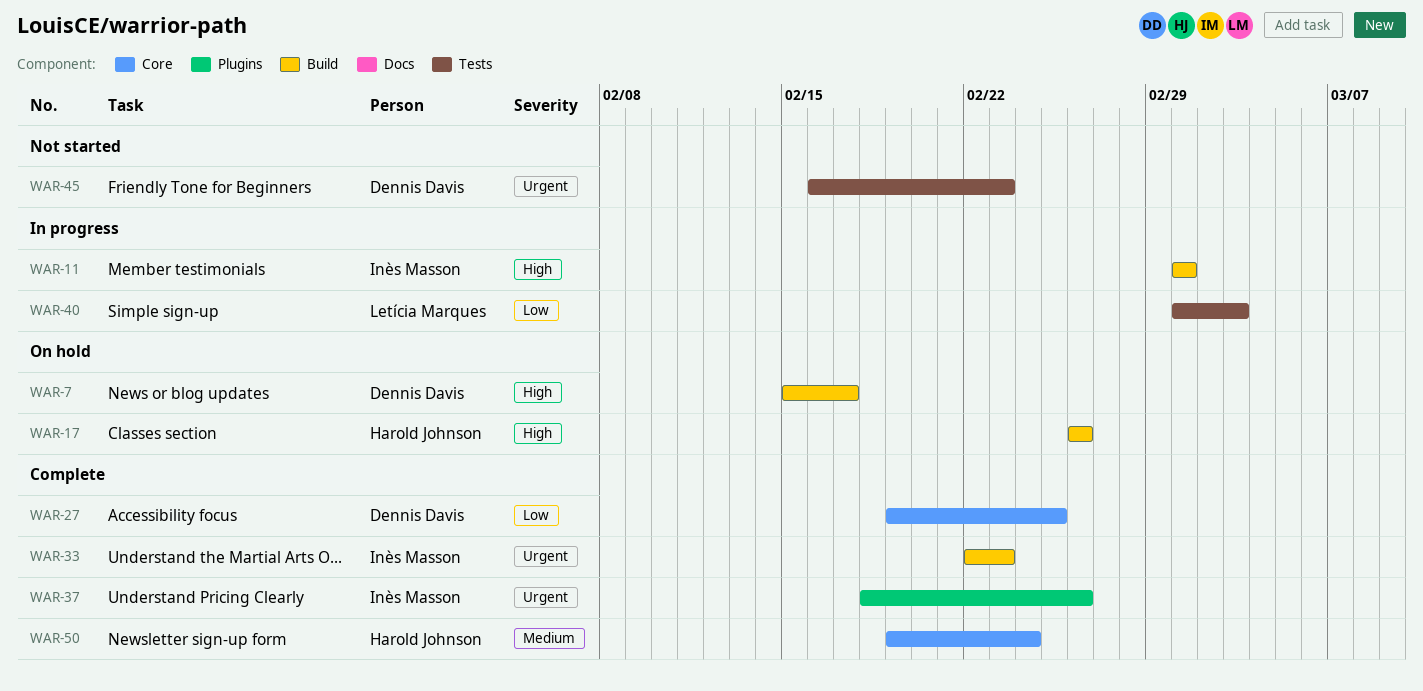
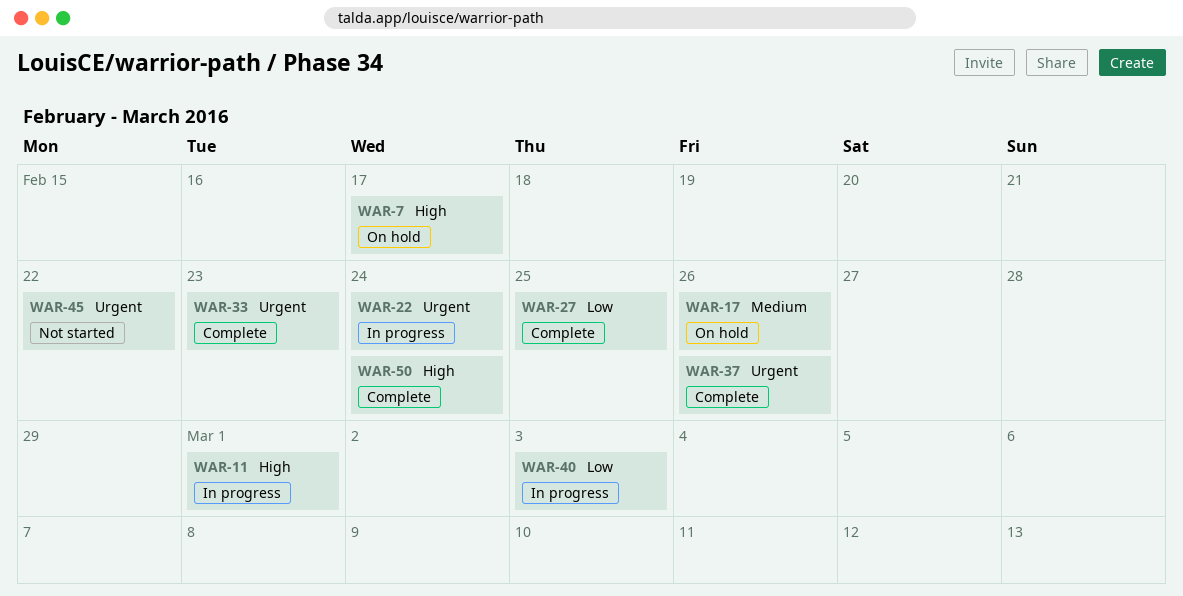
WAR-17, priority: High -> Medium
WAR-22: none -> present
WAR-45, due: Feb 23 -> Feb 22
WAR-50, priority: Medium -> High

